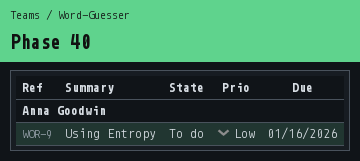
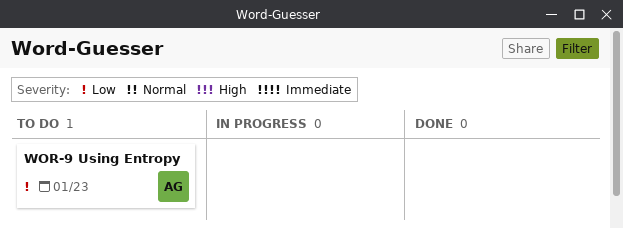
WOR-9, due: Jan 16 -> Jan 23

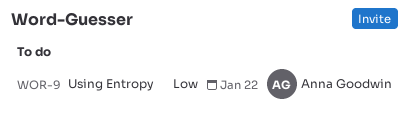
WOR-9, due: Jan 23 -> Jan 22

